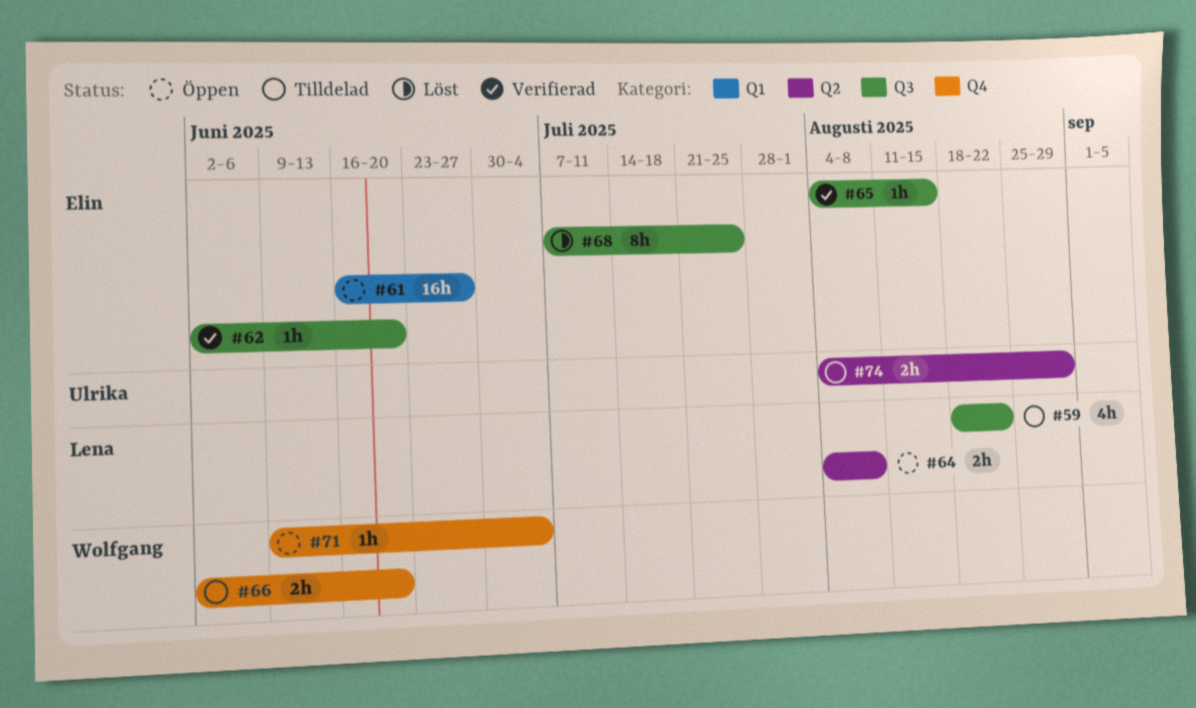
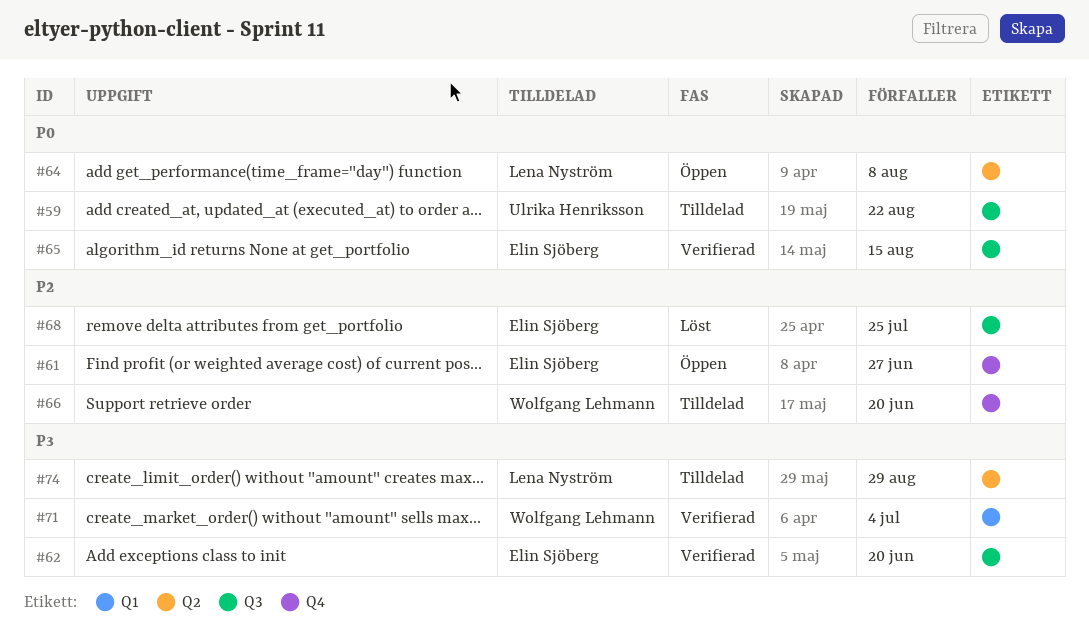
#59, owner: Lena Nyström -> Ulrika Henriksson
#61, label: Q1 -> Q4
#71, status: Öppen -> Verifierad
#71, label: Q4 -> Q1
#74, owner: Ulrika Henriksson -> Lena Nyström

